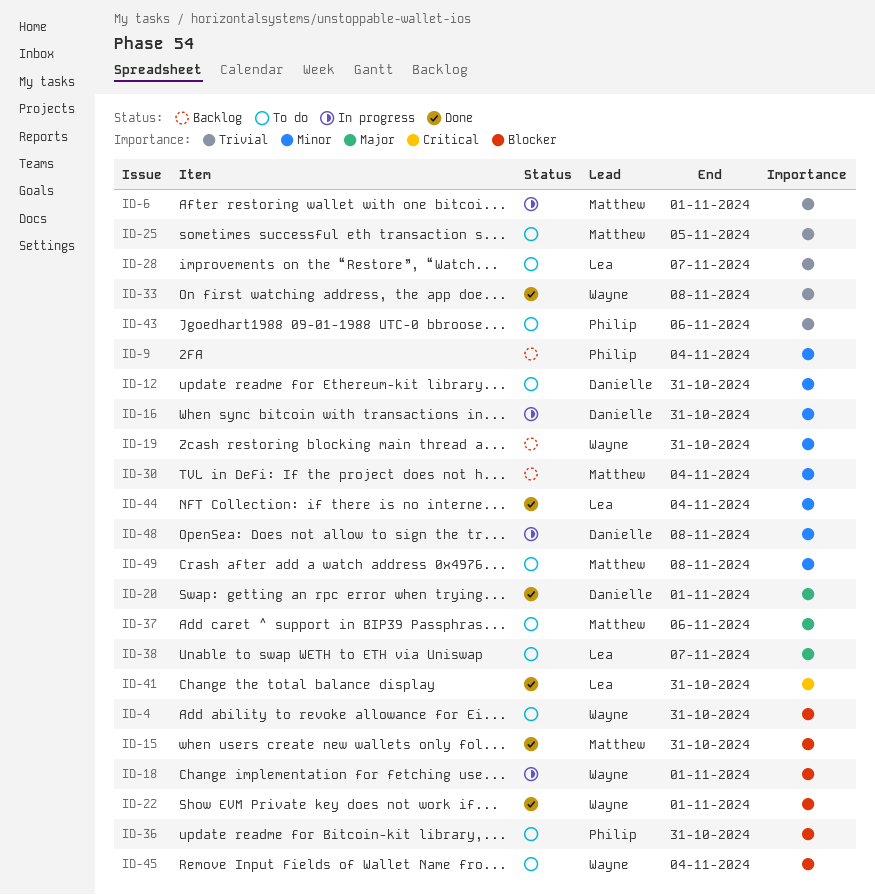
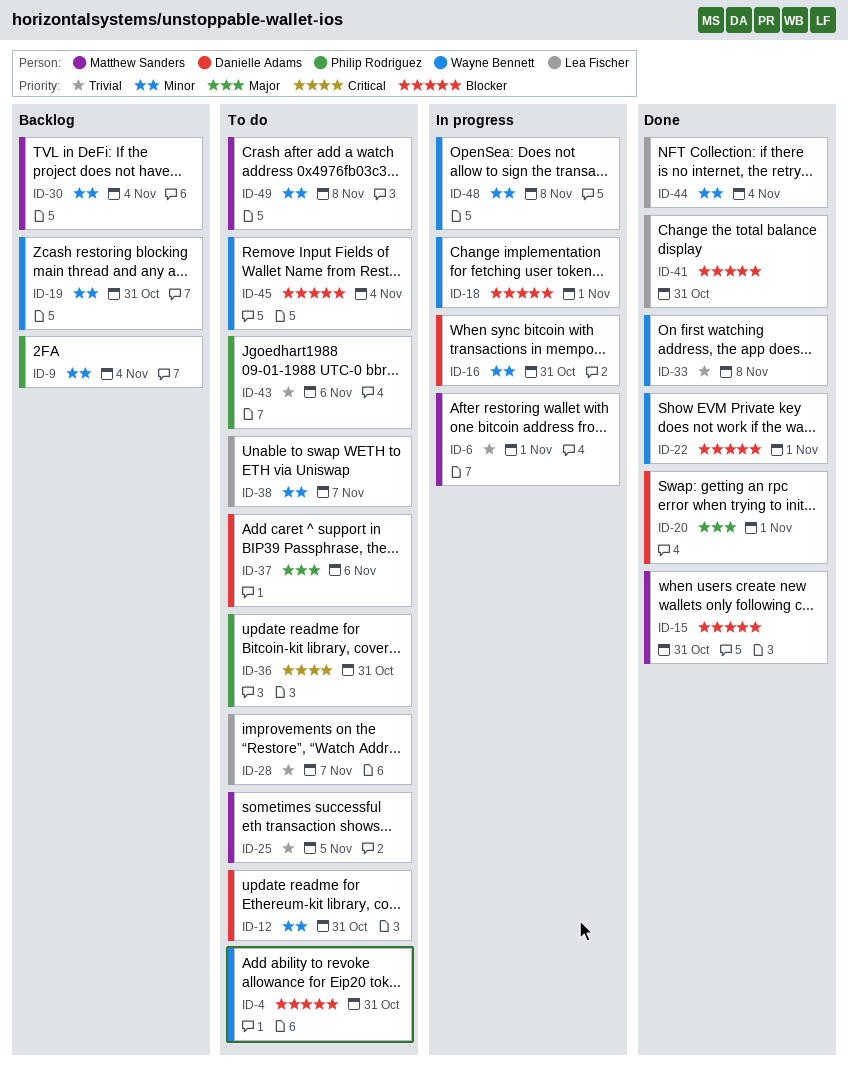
ID-36, priority: Blocker -> Critical
ID-37, owner: Matthew Sanders -> Danielle Adams
ID-38, priority: Major -> Minor
ID-41, priority: Critical -> Blocker
ID-48, owner: Danielle Adams -> Wayne Bennett

